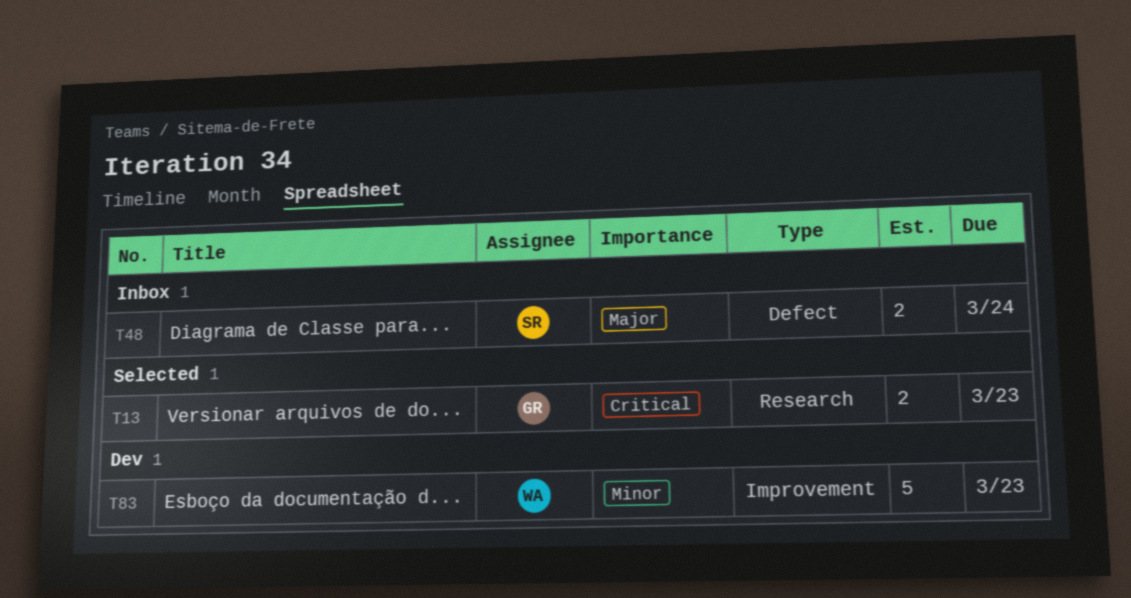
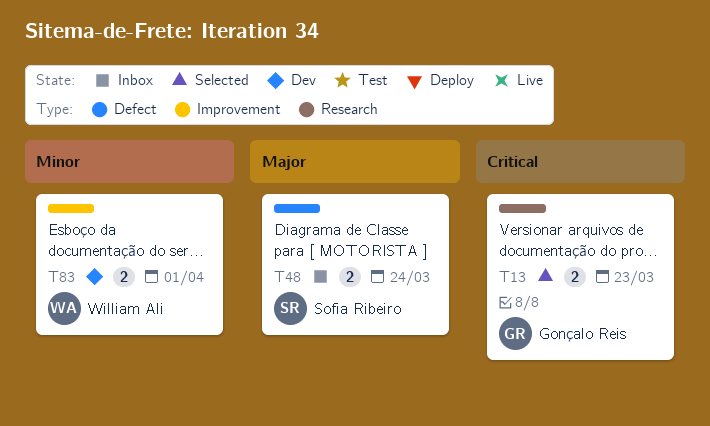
T83, estimate: 5 -> 2
T83, due: Mar 23 -> Apr 1

